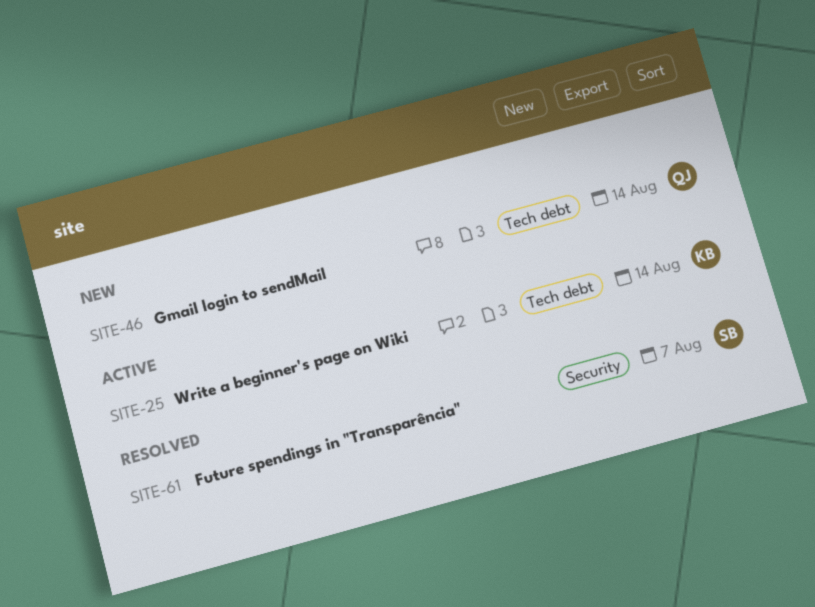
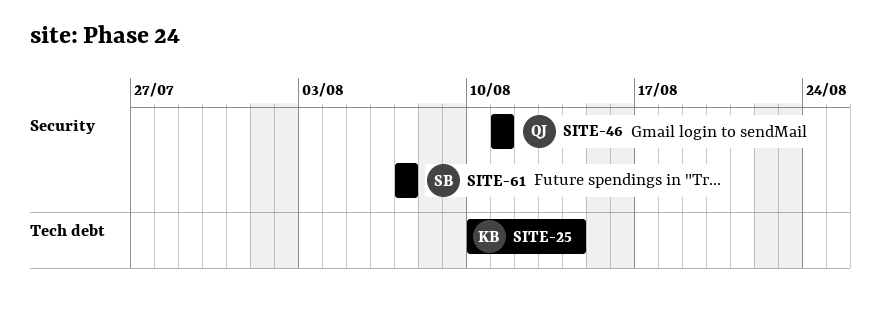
SITE-46, label: Tech debt -> Security
SITE-46, due: Aug 14 -> Aug 11

